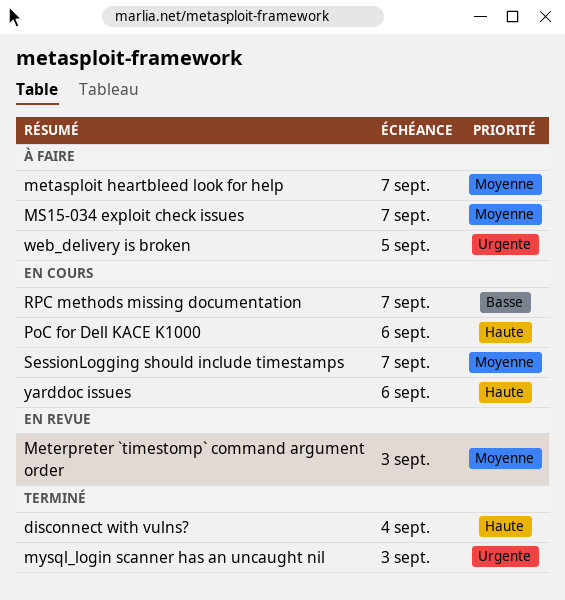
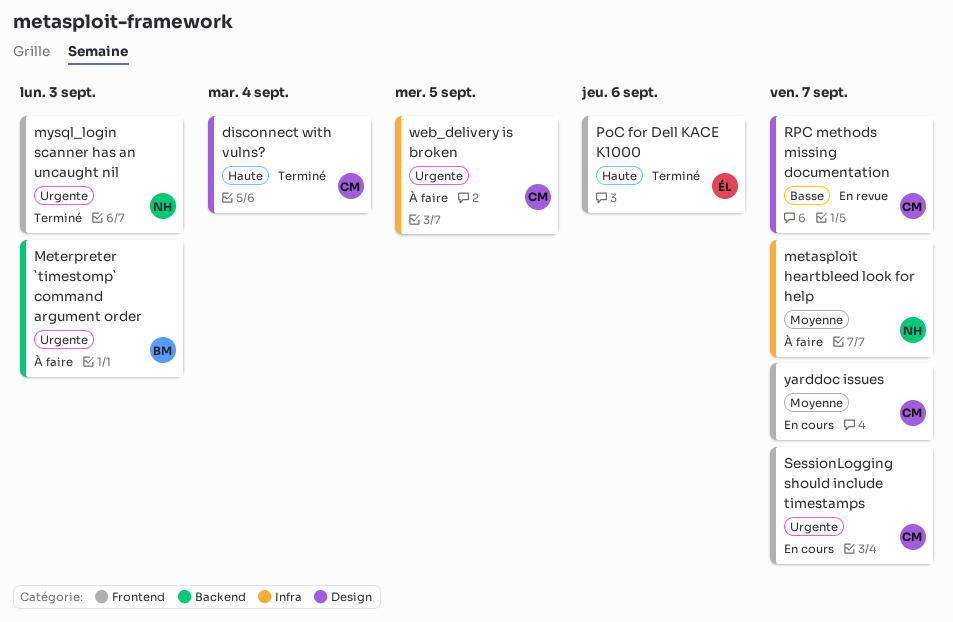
Meterpreter `timestomp` command argument order, status: En revue -> À faire
Meterpreter `timestomp` command argument order, priority: Moyenne -> Urgente
MS15-034 exploit check issues: present -> none
PoC for Dell KACE K1000, status: En cours -> Terminé
RPC methods missing documentation, status: En cours -> En revue
SessionLogging should include timestamps, priority: Moyenne -> Urgente
yarddoc issues, priority: Haute -> Moyenne
yarddoc issues, due: Sep 6 -> Sep 7

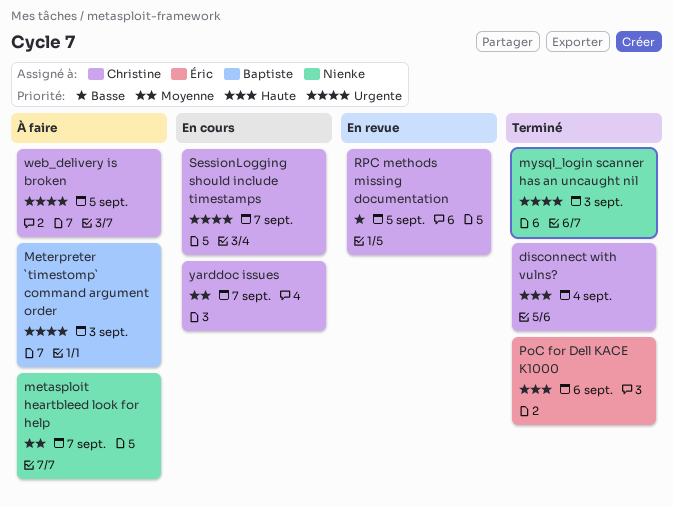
RPC methods missing documentation, due: Sep 7 -> Sep 5

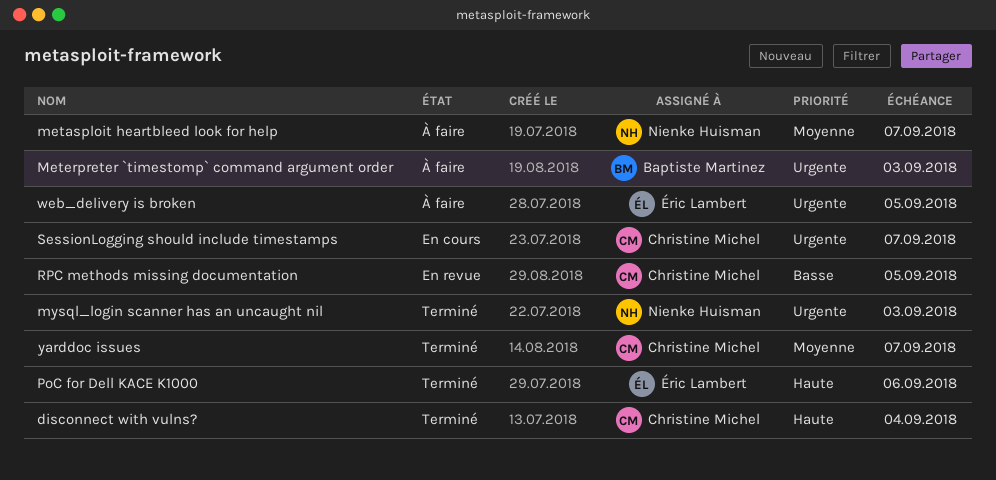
web_delivery is broken, owner: Christine Michel -> Éric Lambert
yarddoc issues, status: En cours -> Terminé

